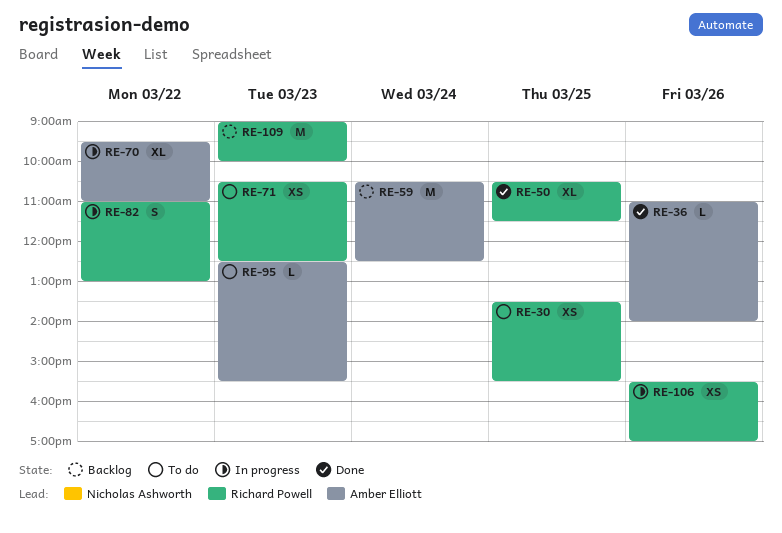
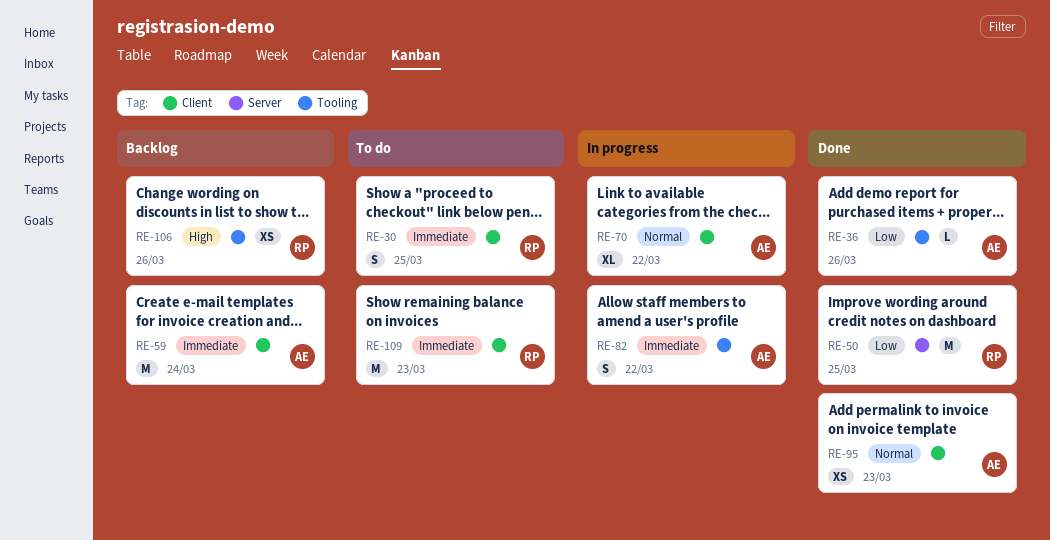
RE-30, estimate: XS -> S
RE-50, estimate: XL -> M
RE-71: present -> none
RE-82, owner: Richard Powell -> Amber Elliott
RE-95, status: To do -> Done
RE-95, estimate: L -> XS
RE-106, status: In progress -> Backlog
RE-109, status: Backlog -> To do

